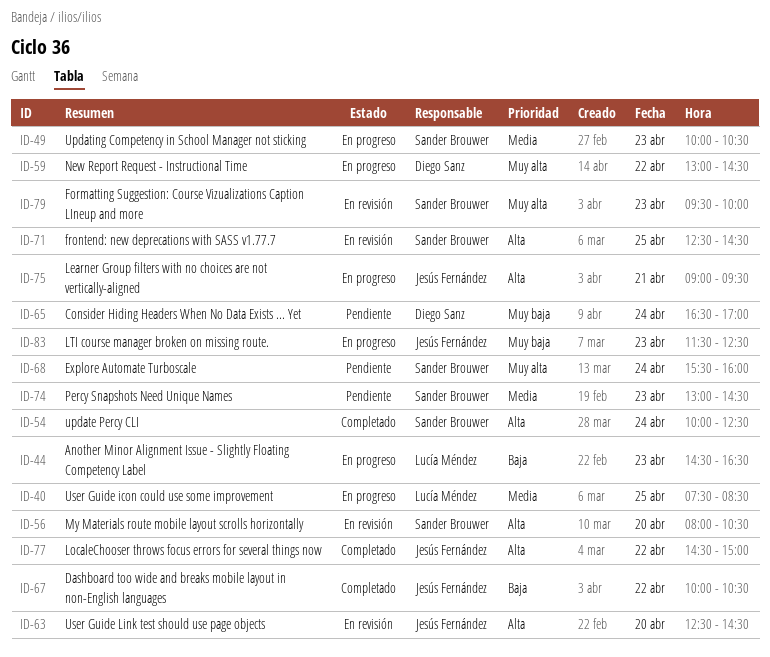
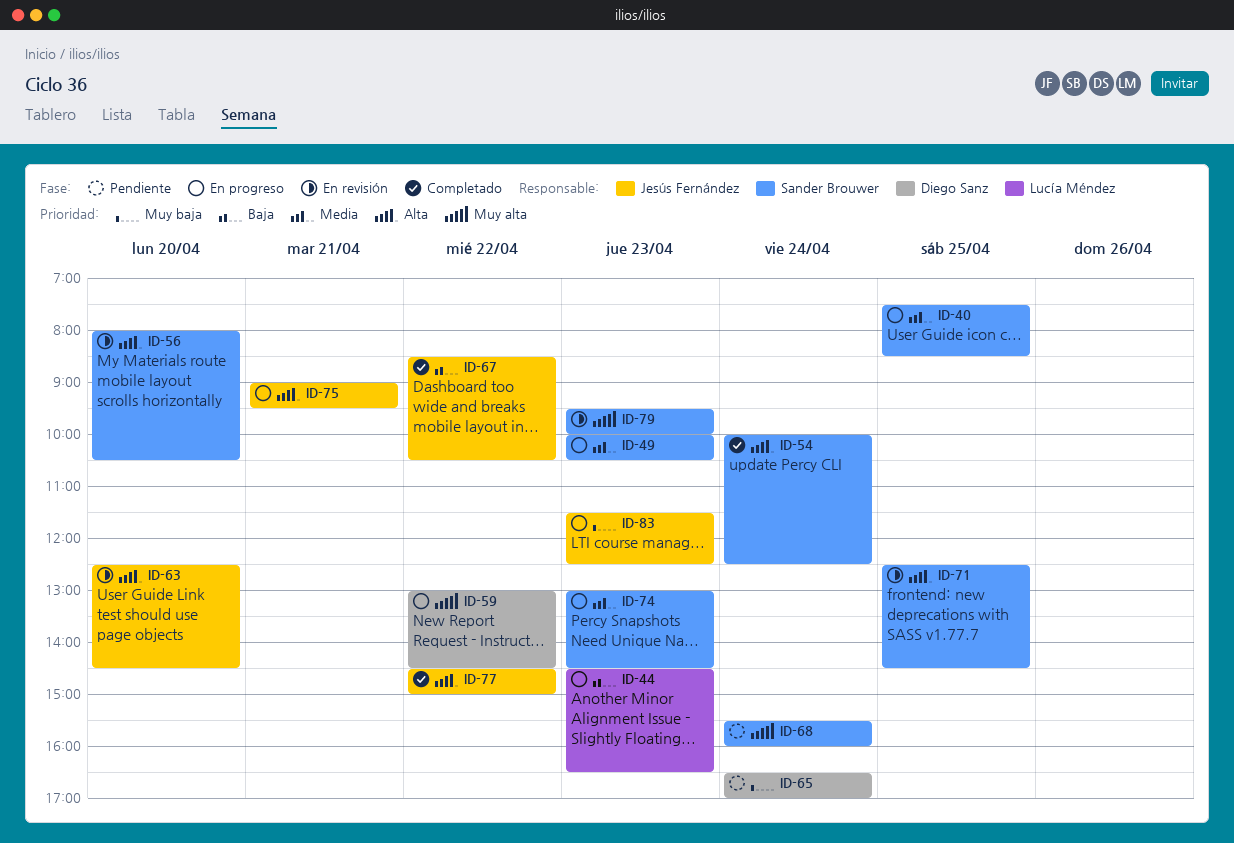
ID-40, owner: Lucía Méndez -> Sander Brouwer
ID-67, begins: 10:00 -> 08:30
ID-74, status: Pendiente -> En progreso

